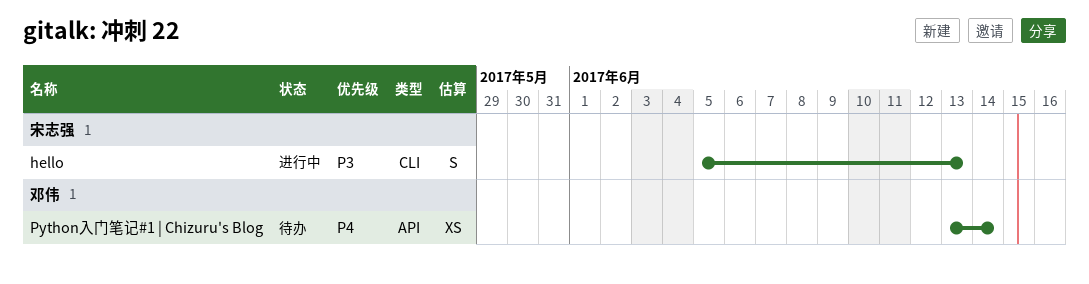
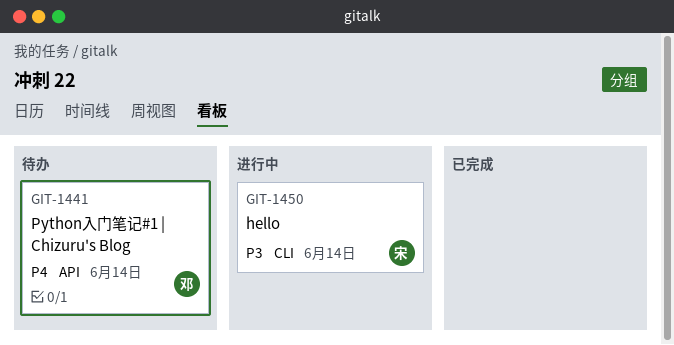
hello, due: Jun 13 -> Jun 14

